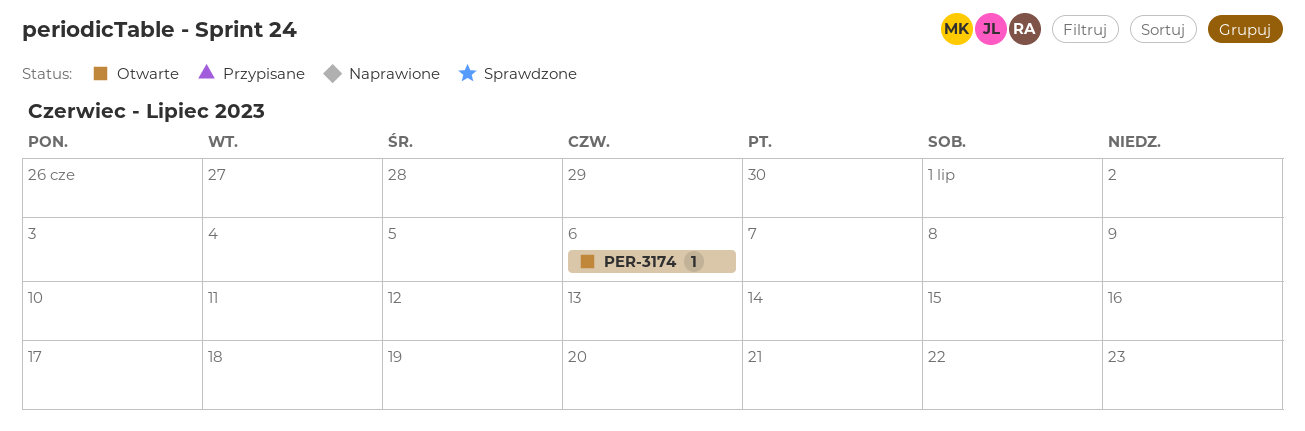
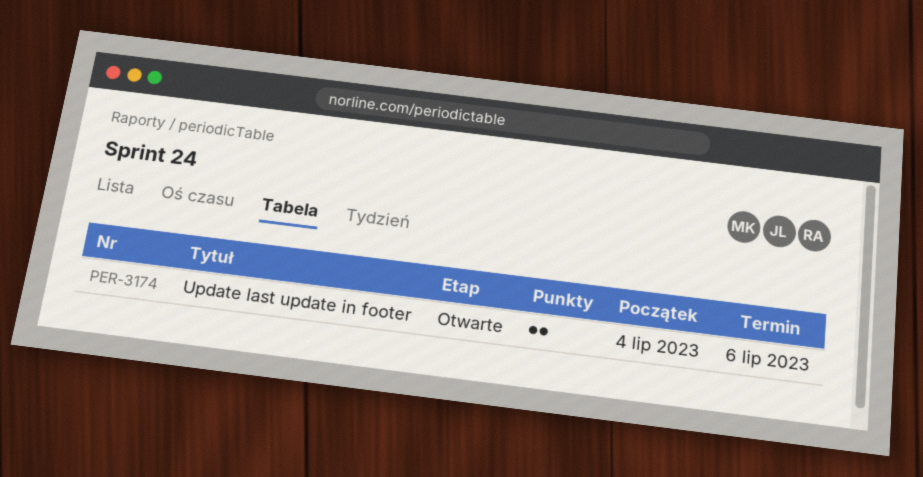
PER-3174, estimate: 1 -> 2
PER-3174, start: Jul 6 -> Jul 4

